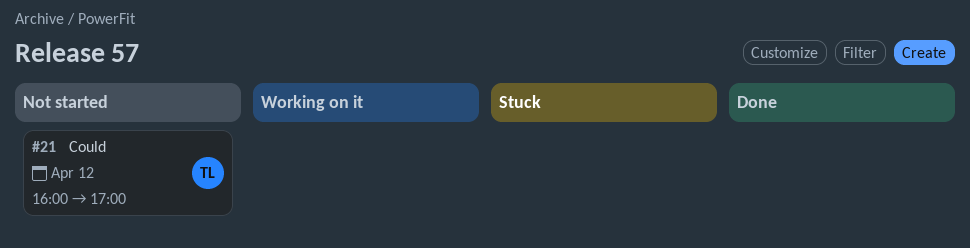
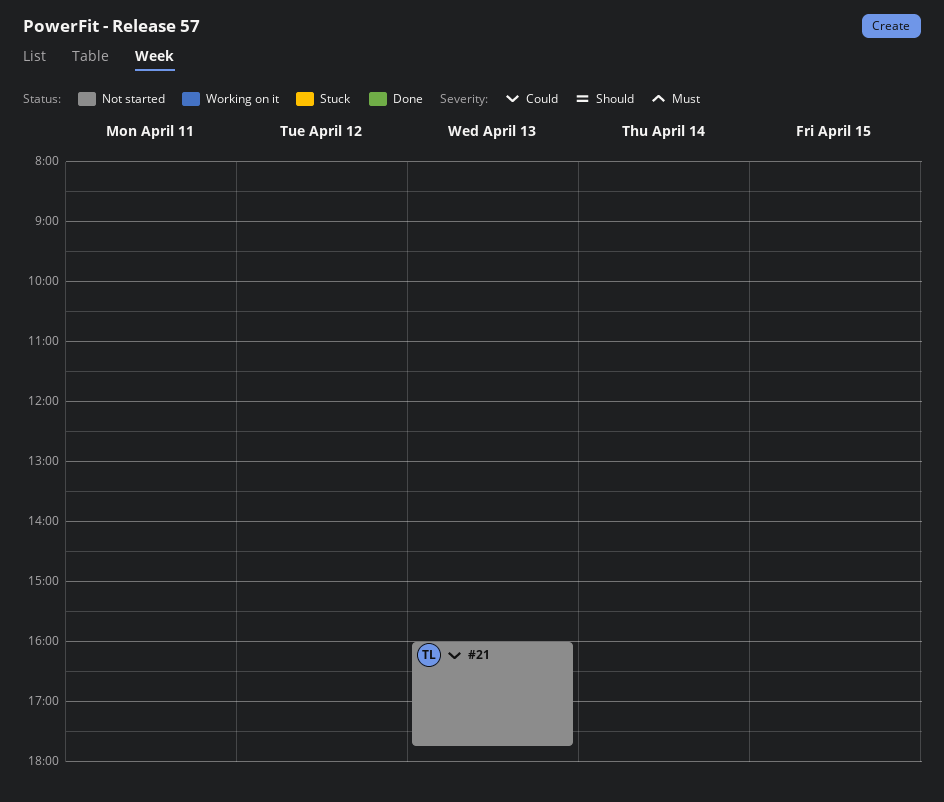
#21, day: Apr 12 -> Apr 13
#21, ends: 17:00 -> 17:45

